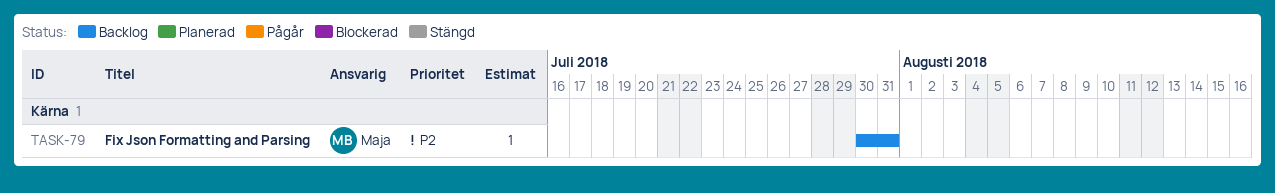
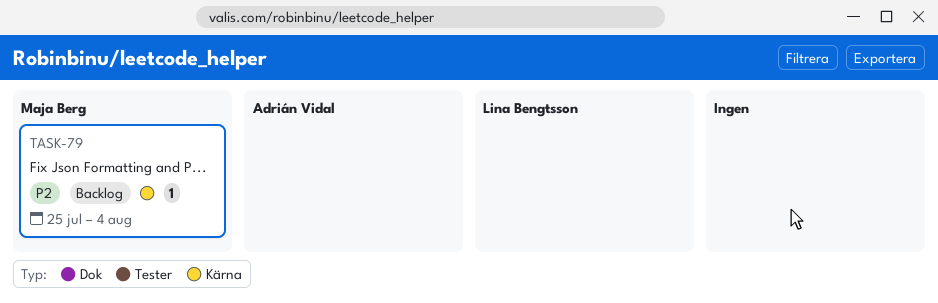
TASK-79, start: Jul 30 -> Jul 25
TASK-79, due: Jul 31 -> Aug 4

